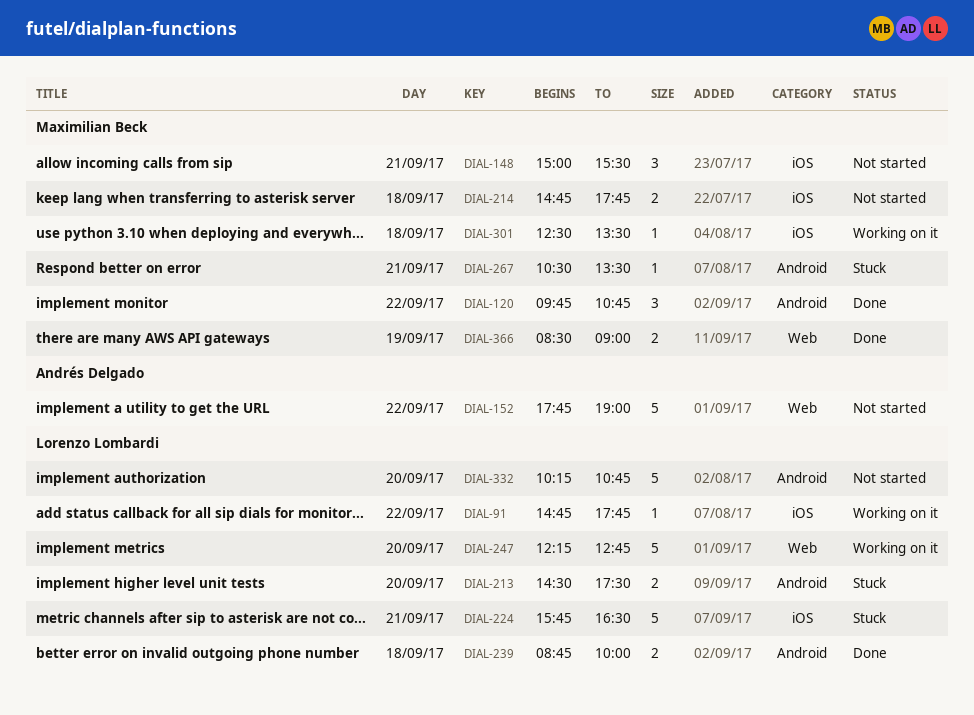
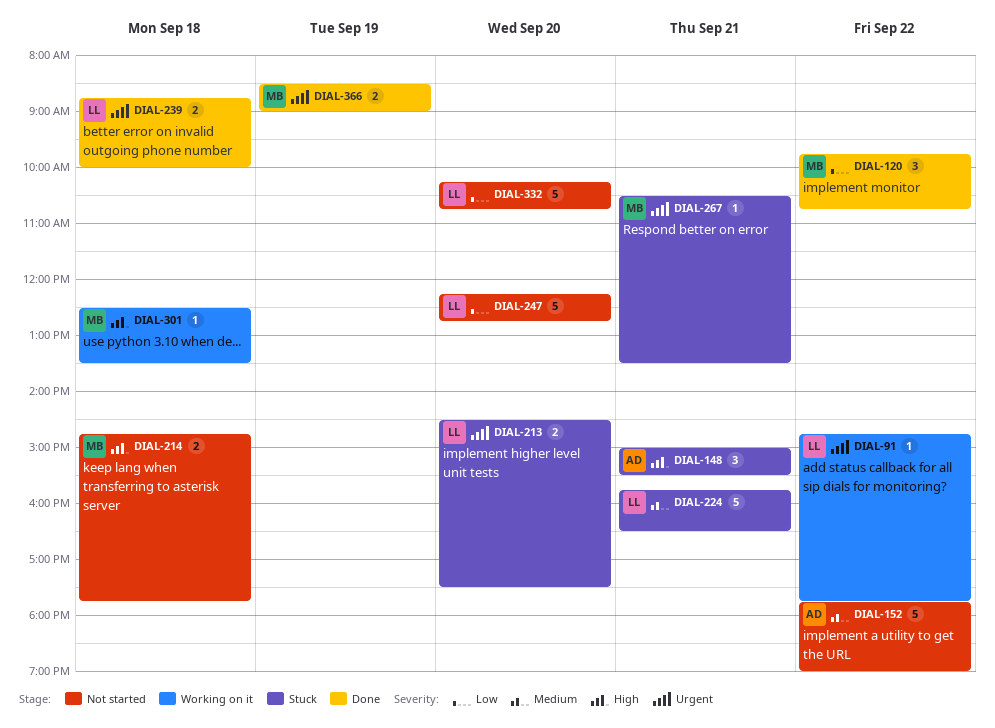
DIAL-148, status: Not started -> Stuck
DIAL-148, owner: Maximilian Beck -> Andrés Delgado
DIAL-247, status: Working on it -> Not started

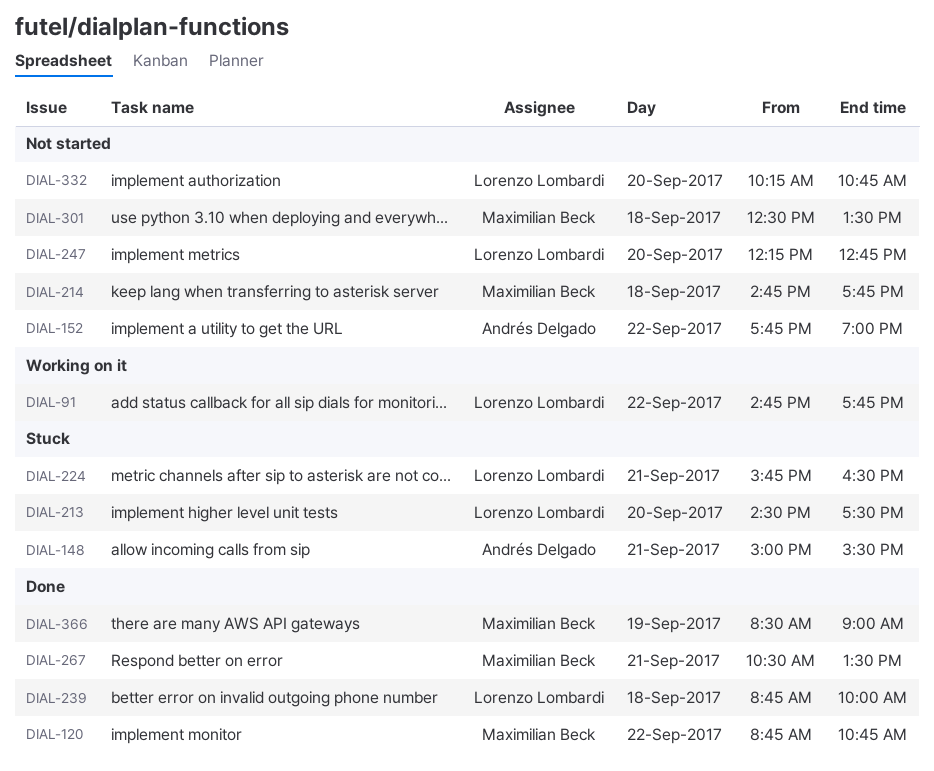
DIAL-120, begins: 09:45 -> 08:45
DIAL-267, status: Stuck -> Done
DIAL-301, status: Working on it -> Not started

